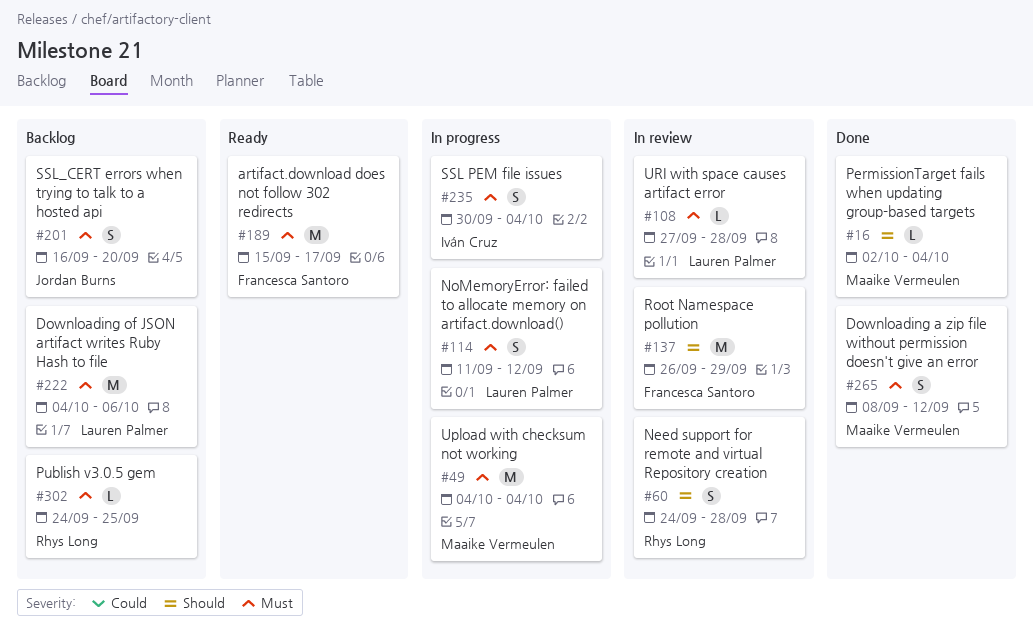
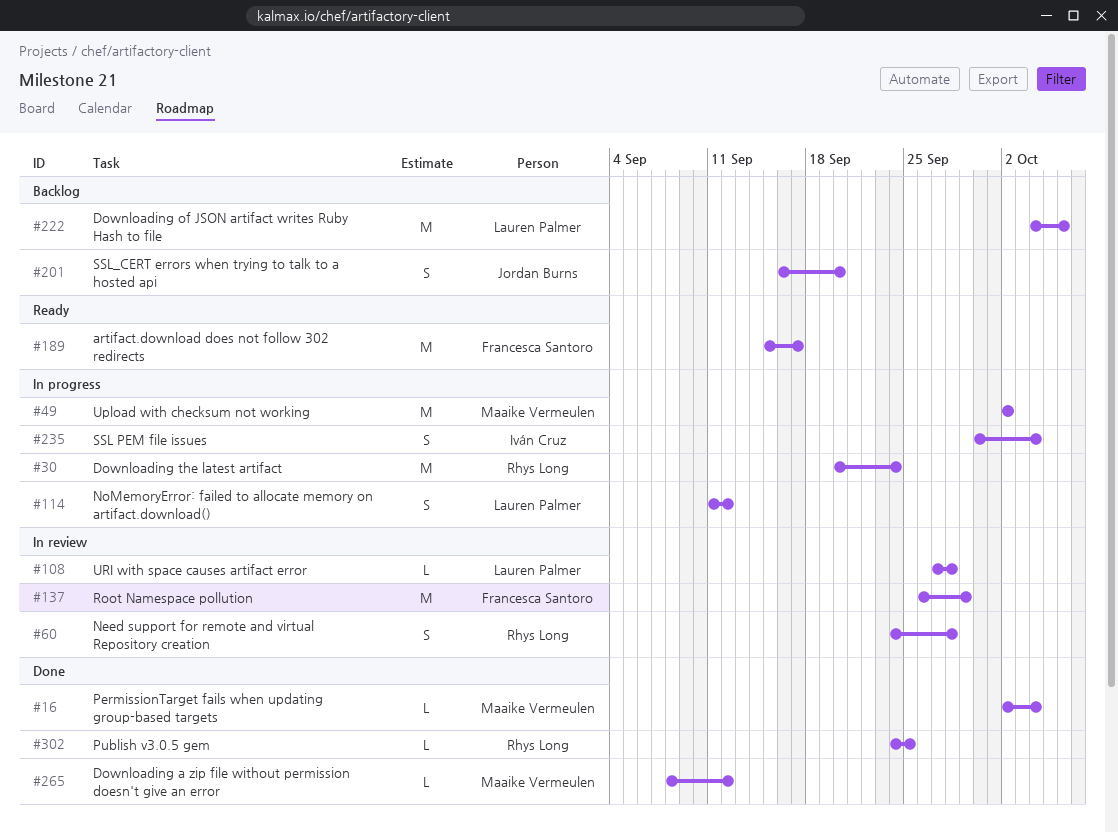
#30: none -> present
#49, start: Oct 4 -> Oct 2
#49, due: Oct 4 -> Oct 2
#265, estimate: S -> L
#302, status: Backlog -> Done

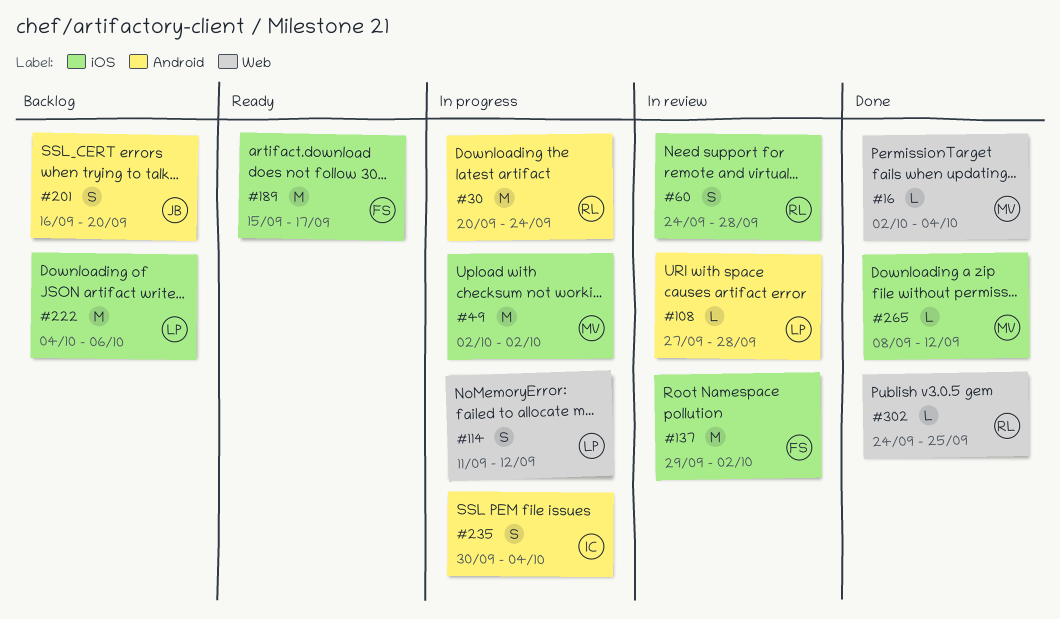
#137, start: Sep 26 -> Sep 29
#137, due: Sep 29 -> Oct 2

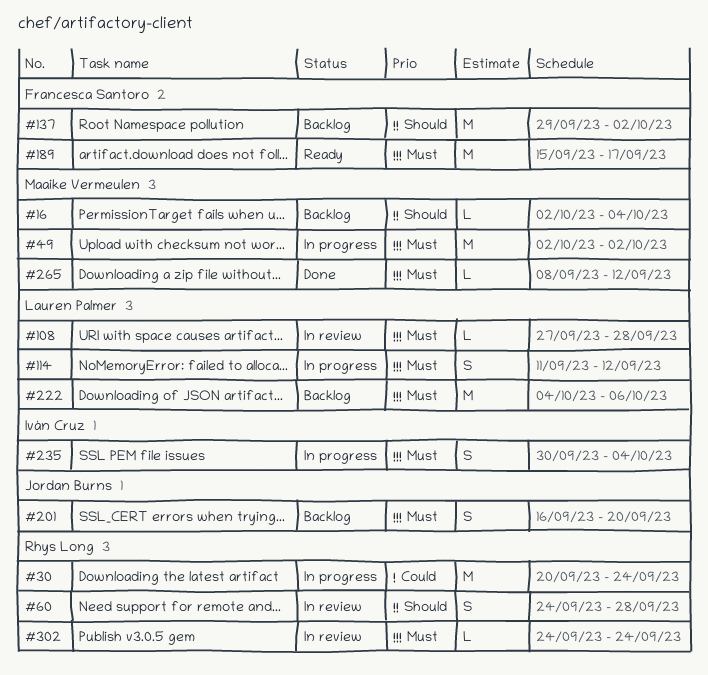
#16, status: Done -> Backlog
#137, status: In review -> Backlog
#302, status: Done -> In review
#302, due: Sep 25 -> Sep 24

